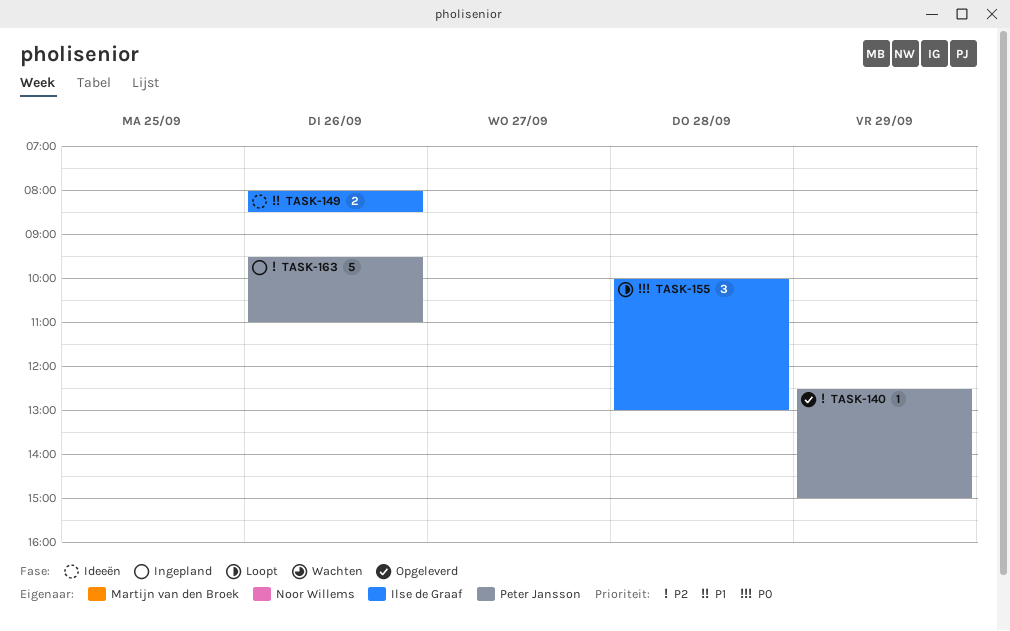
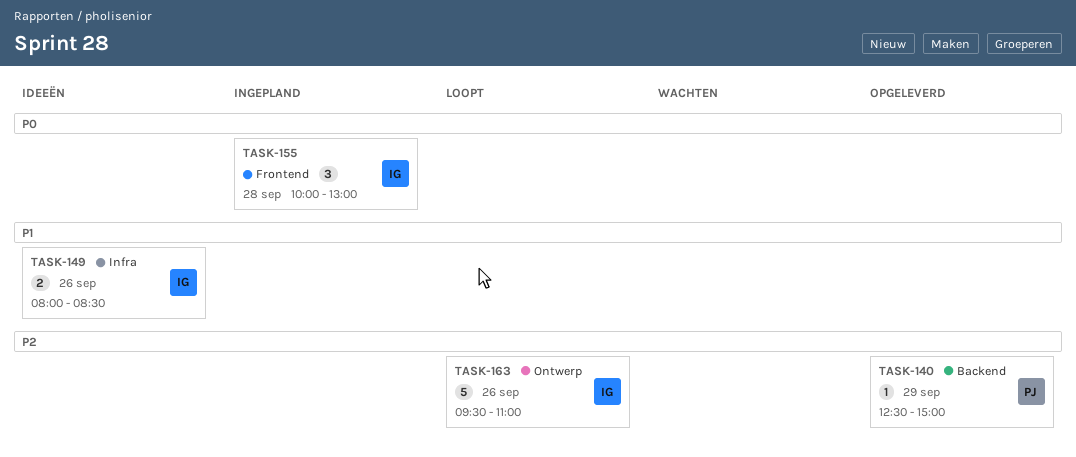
TASK-155, status: Loopt -> Ingepland
TASK-163, status: Ingepland -> Loopt
TASK-163, owner: Peter Jansson -> Ilse de Graaf

